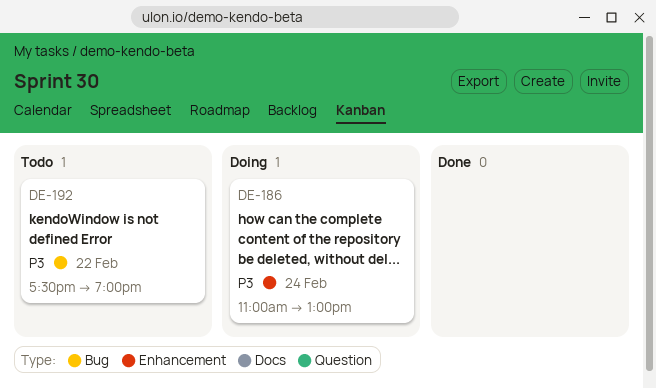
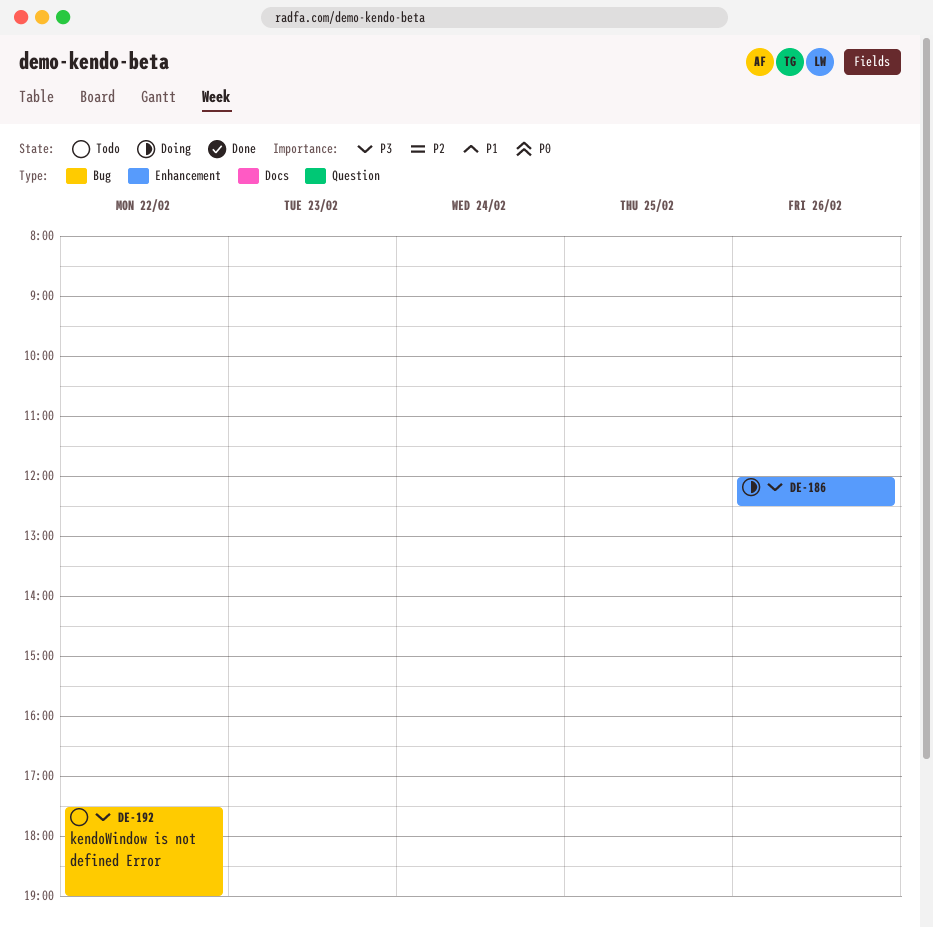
DE-186, day: Feb 24 -> Feb 26
DE-186, begins: 11:00 -> 12:00
DE-186, ends: 13:00 -> 12:30

